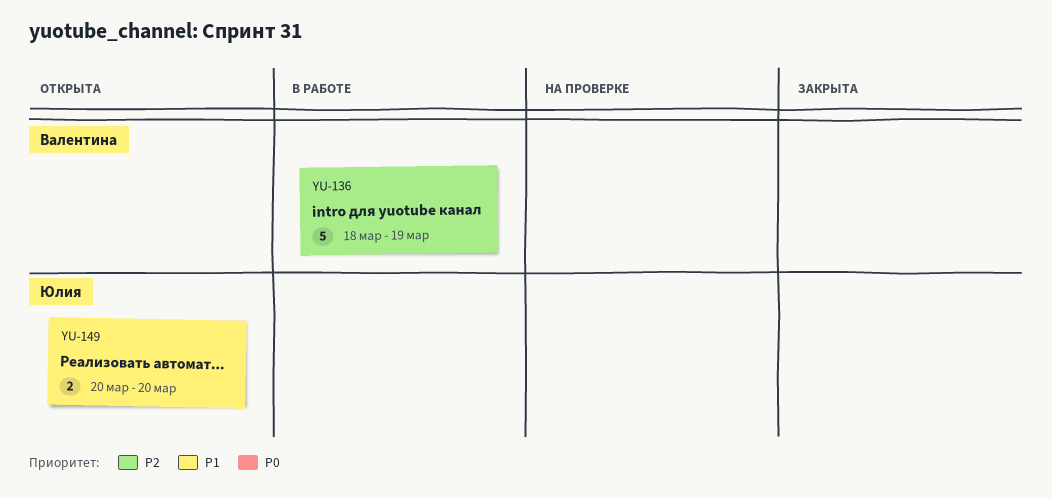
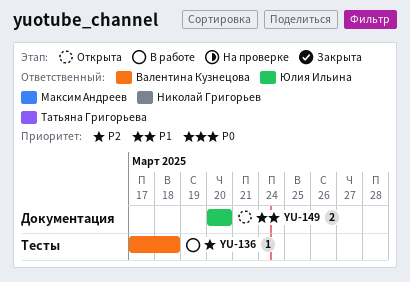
YU-136, estimate: 5 -> 1
YU-136, start: Mar 18 -> Mar 17
YU-136, due: Mar 19 -> Mar 18

